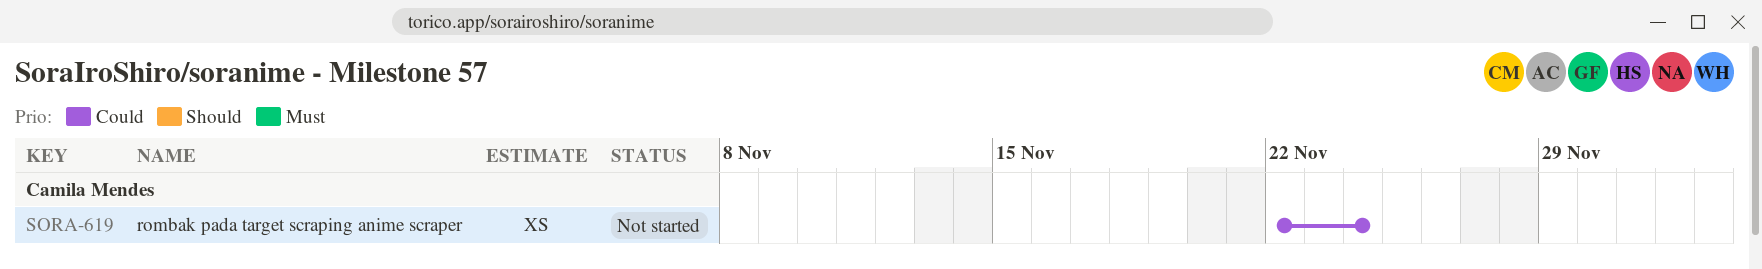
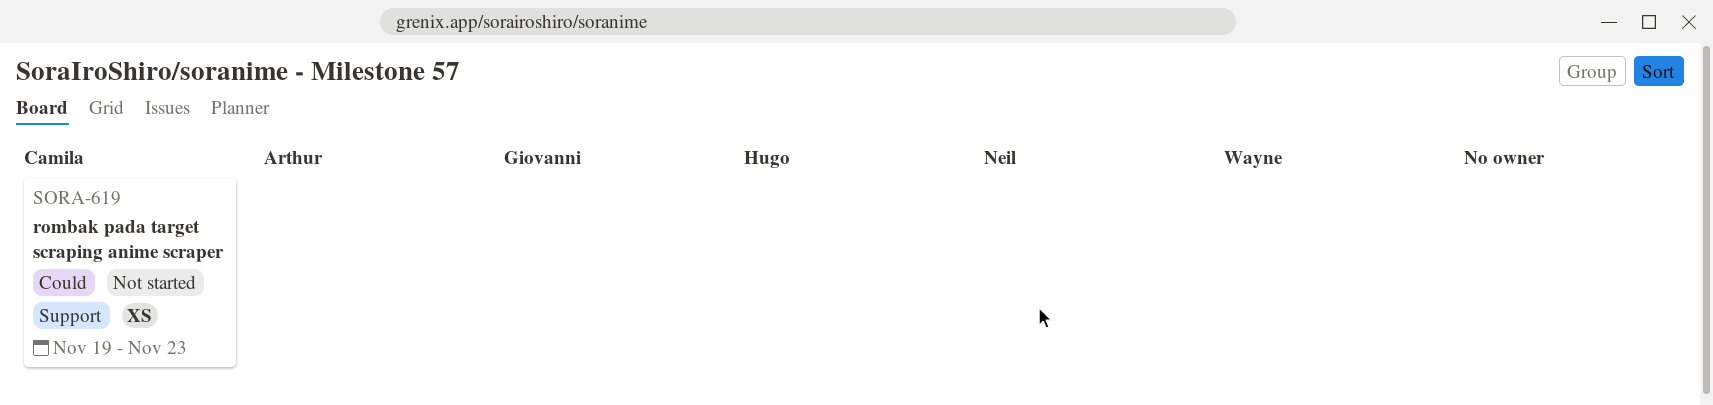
SORA-619, start: Nov 22 -> Nov 19
SORA-619, due: Nov 24 -> Nov 23

